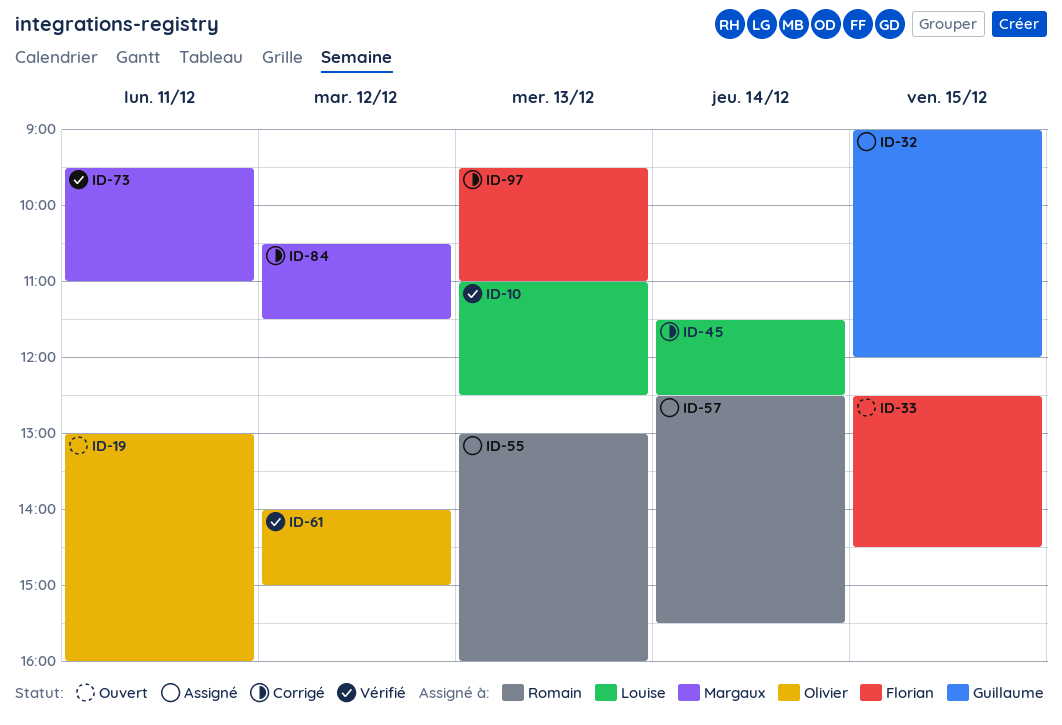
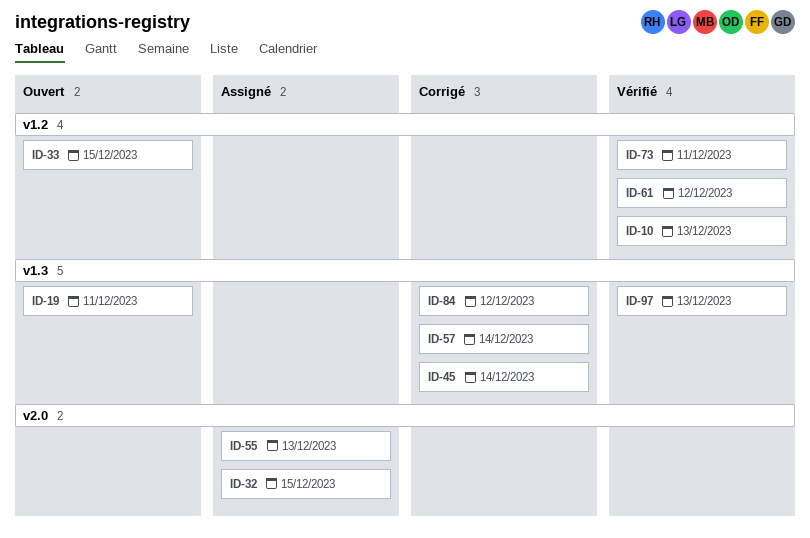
ID-57, status: Assigné -> Corrigé
ID-97, status: Corrigé -> Vérifié

